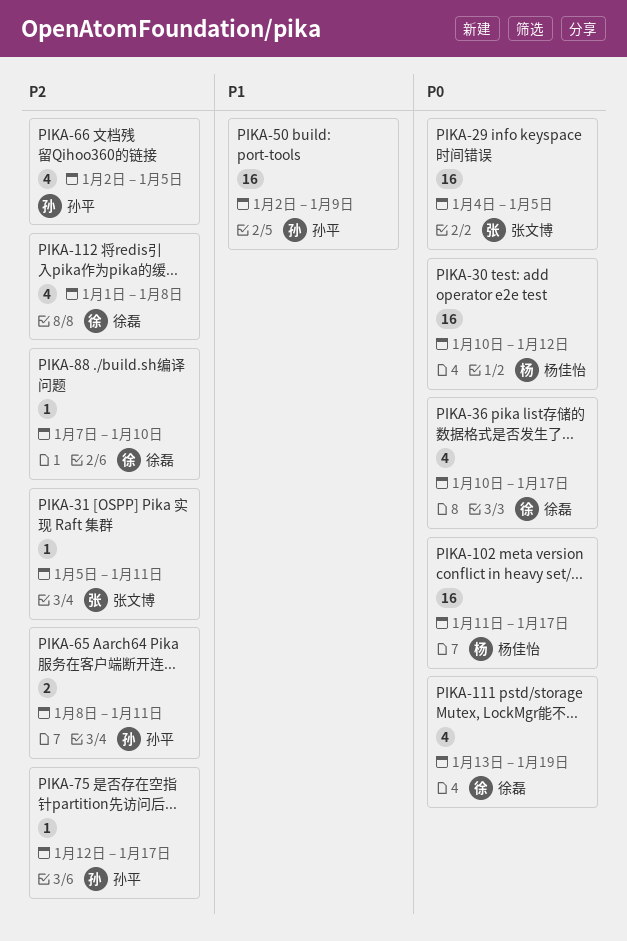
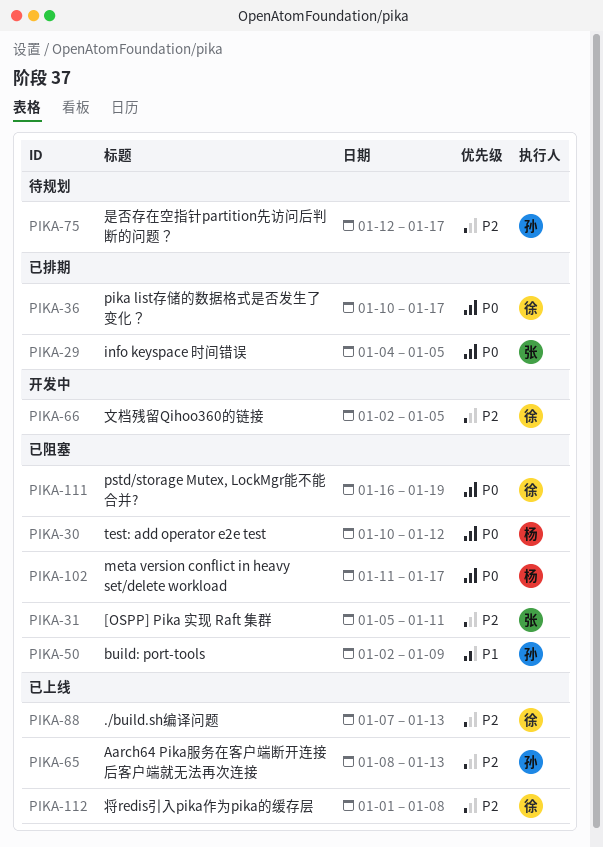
PIKA-65, due: Jan 11 -> Jan 13
PIKA-66, owner: 孙平 -> 徐磊
PIKA-88, due: Jan 10 -> Jan 13
PIKA-111, start: Jan 13 -> Jan 16

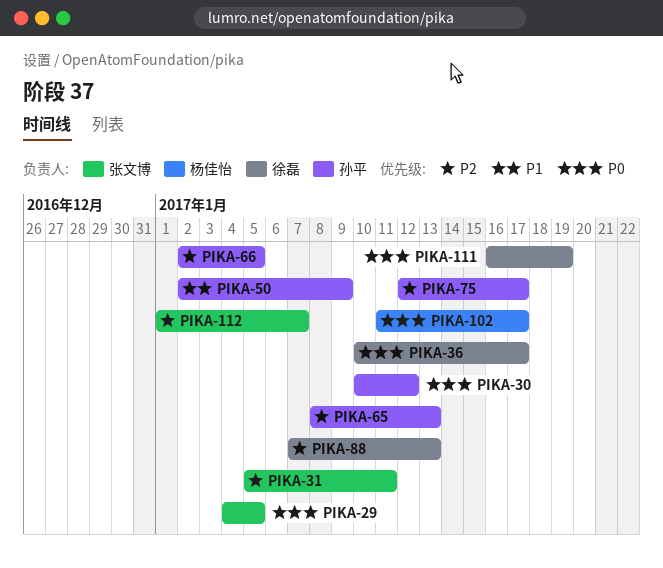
PIKA-30, owner: 杨佳怡 -> 孙平
PIKA-66, owner: 徐磊 -> 孙平
PIKA-112, owner: 徐磊 -> 张文博
PIKA-112, due: Jan 8 -> Jan 7

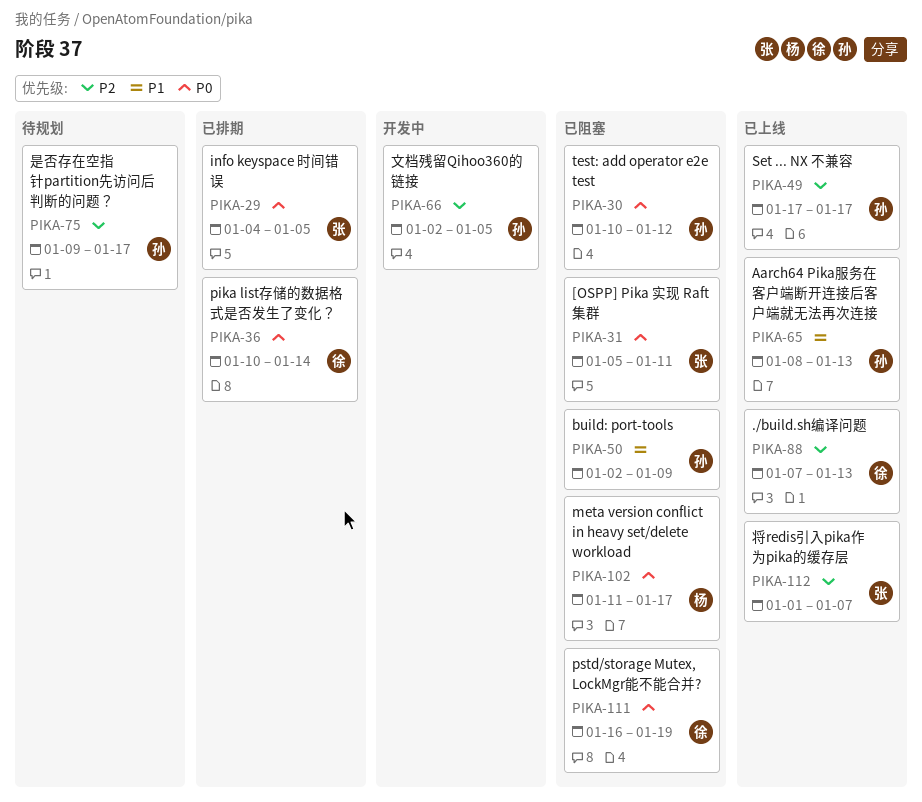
PIKA-31, priority: P2 -> P0
PIKA-36, due: Jan 17 -> Jan 14
PIKA-49: none -> present
PIKA-65, priority: P2 -> P1
PIKA-75, start: Jan 12 -> Jan 9

